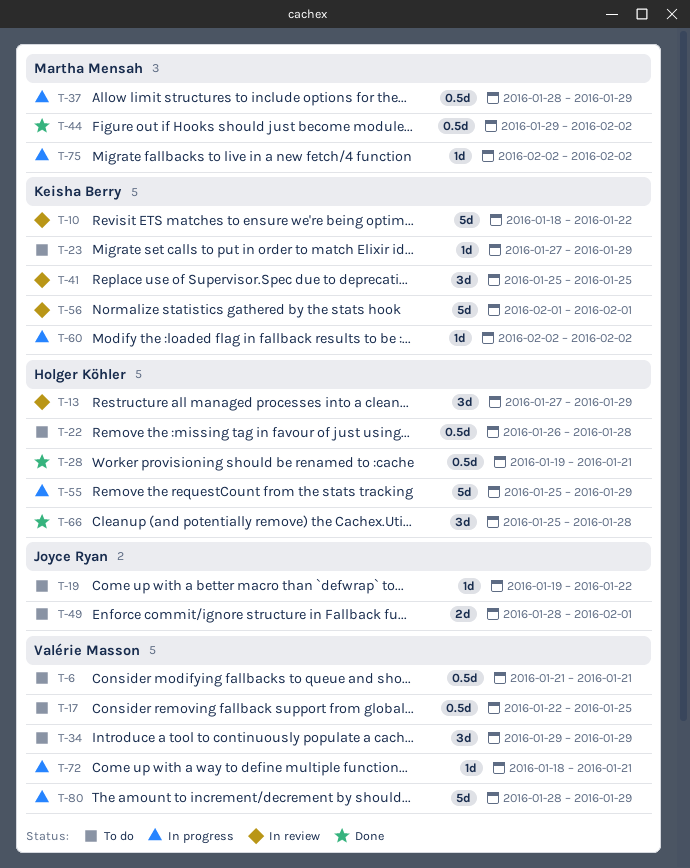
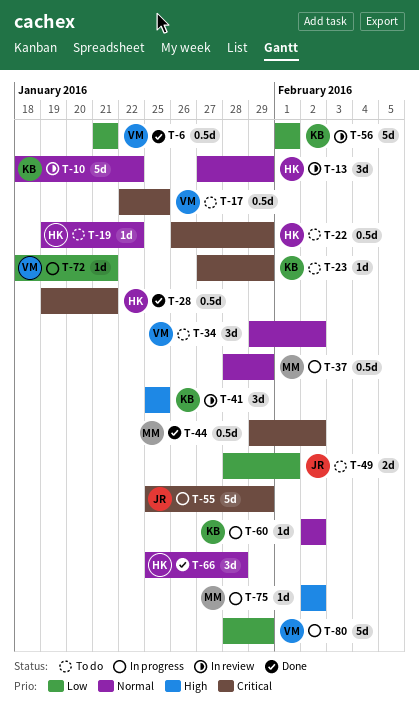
T-6, status: To do -> Done
T-19, owner: Joyce Ryan -> Holger Köhler
T-22, due: Jan 28 -> Jan 29
T-34, due: Jan 29 -> Feb 2
T-55, owner: Holger Köhler -> Joyce Ryan

